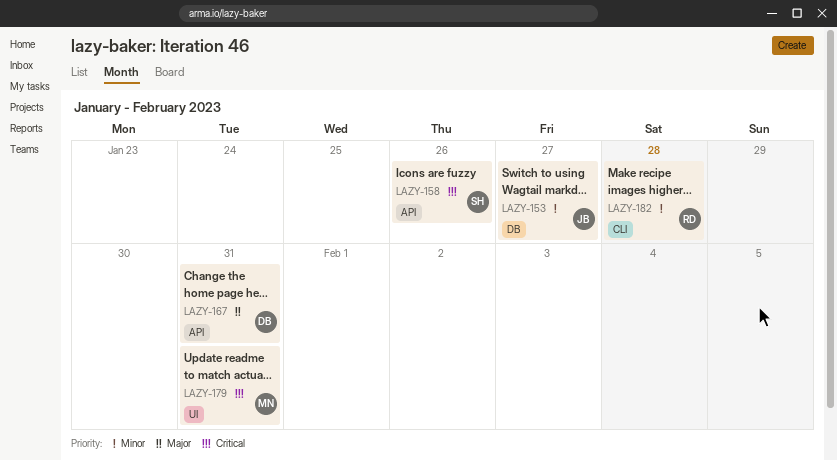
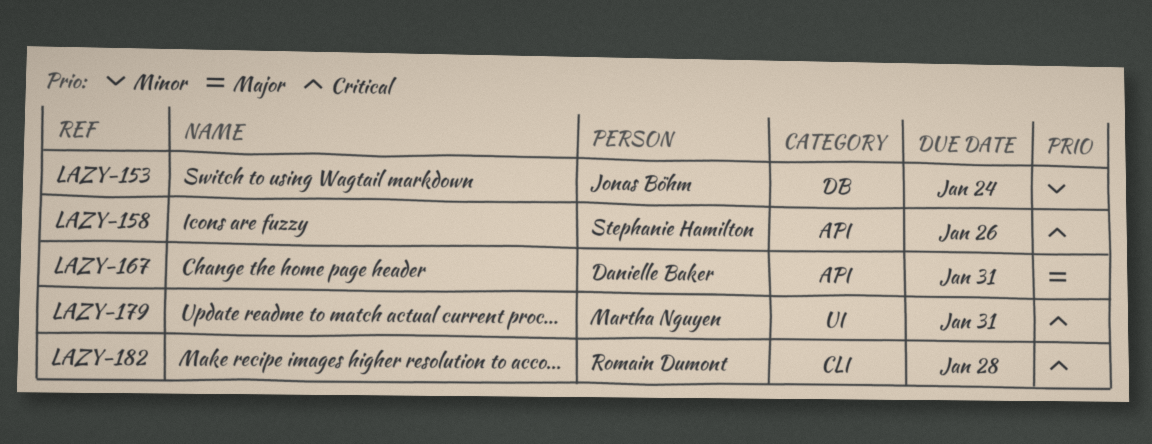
LAZY-153, due: Jan 27 -> Jan 24
LAZY-182, priority: Minor -> Critical

